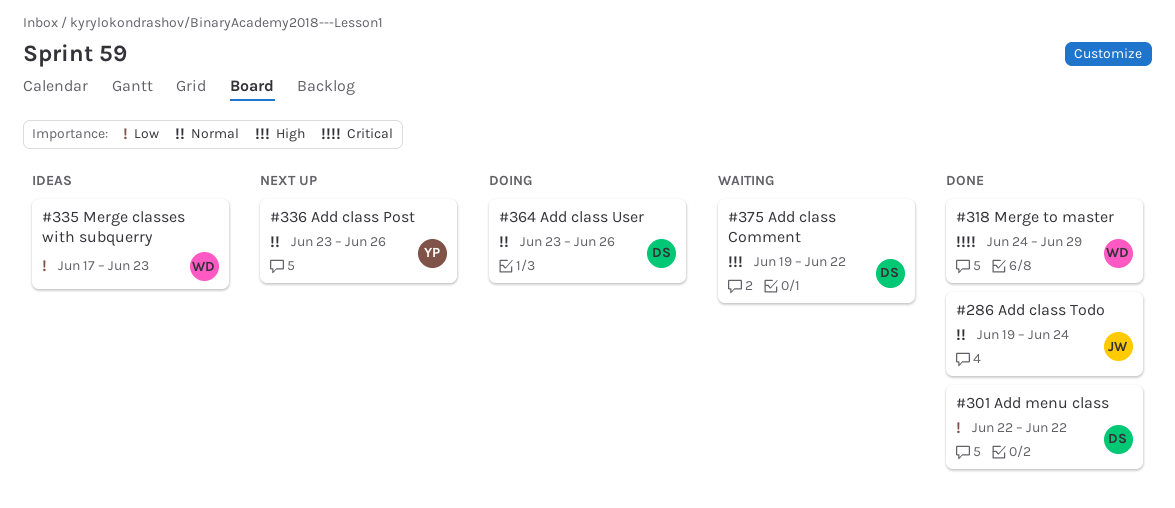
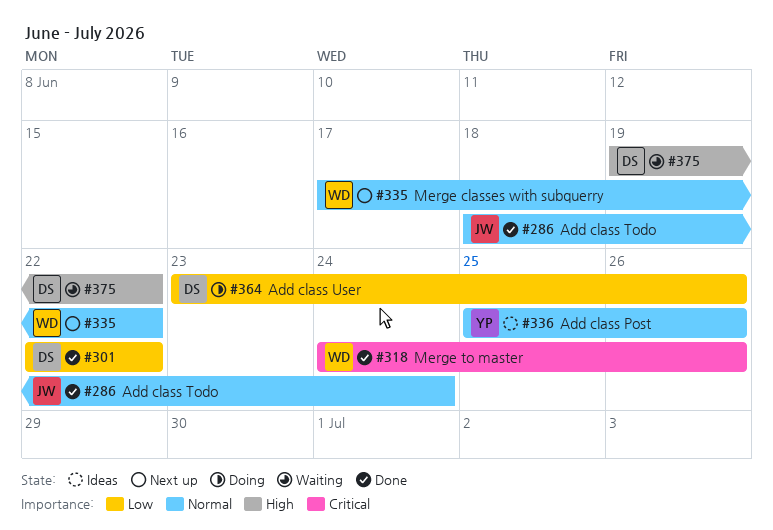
#286, start: Jun 19 -> Jun 18
#318, due: Jun 29 -> Jun 26
#335, status: Ideas -> Next up
#335, priority: Low -> Normal
#335, due: Jun 23 -> Jun 22
#336, status: Next up -> Ideas
#336, start: Jun 23 -> Jun 25
#364, priority: Normal -> Low

